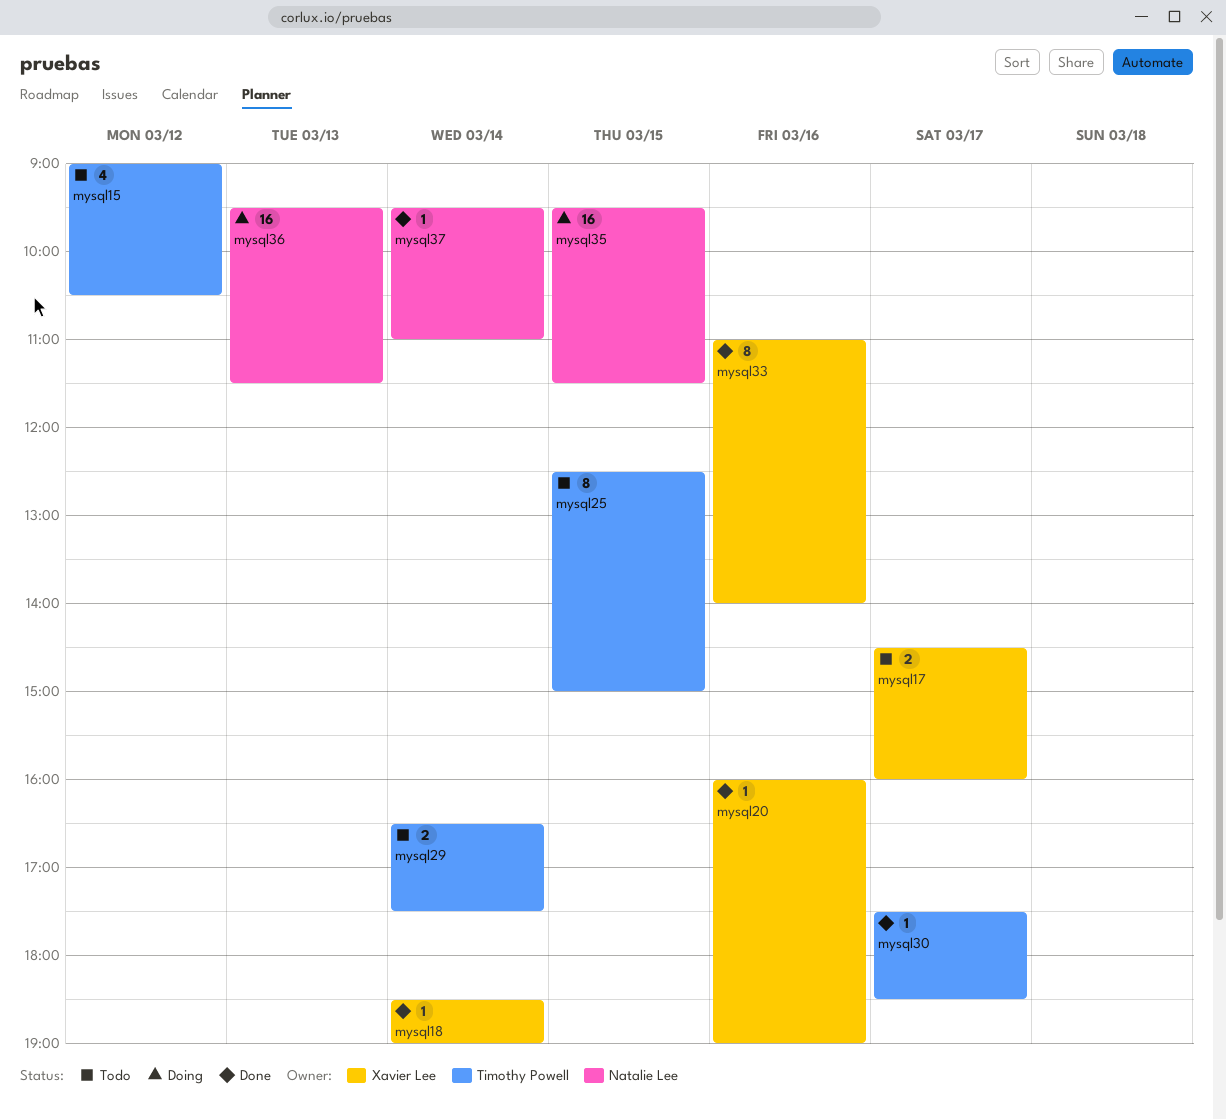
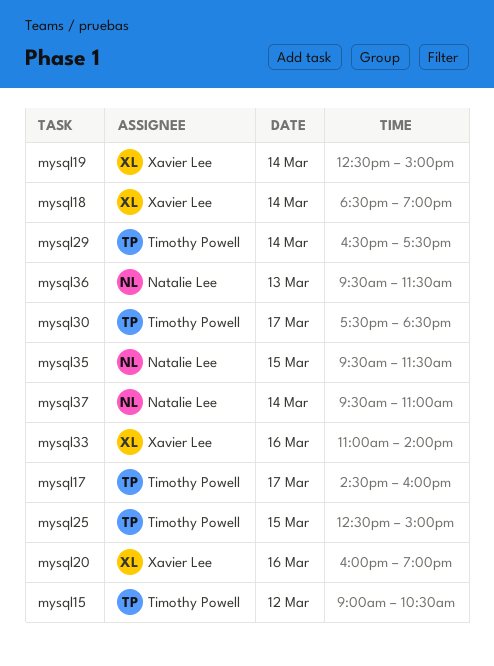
mysql17, owner: Xavier Lee -> Timothy Powell
mysql19: none -> present

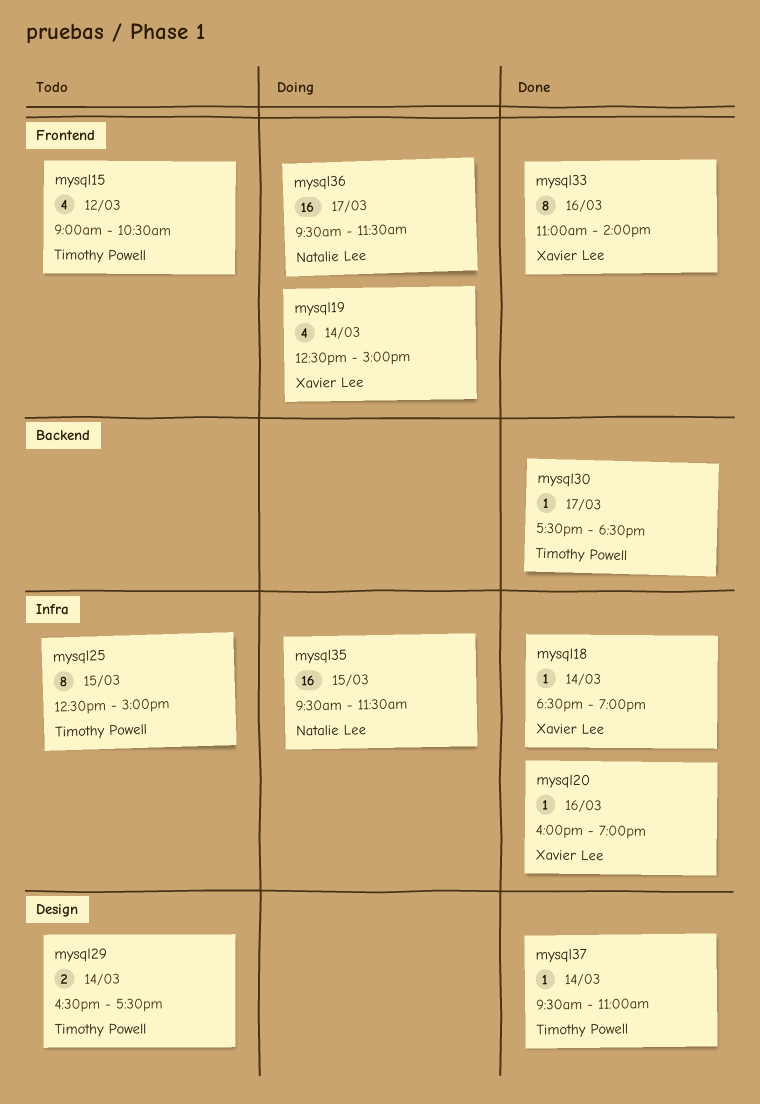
mysql17: present -> none
mysql36, day: Mar 13 -> Mar 17
mysql37, owner: Natalie Lee -> Timothy Powell

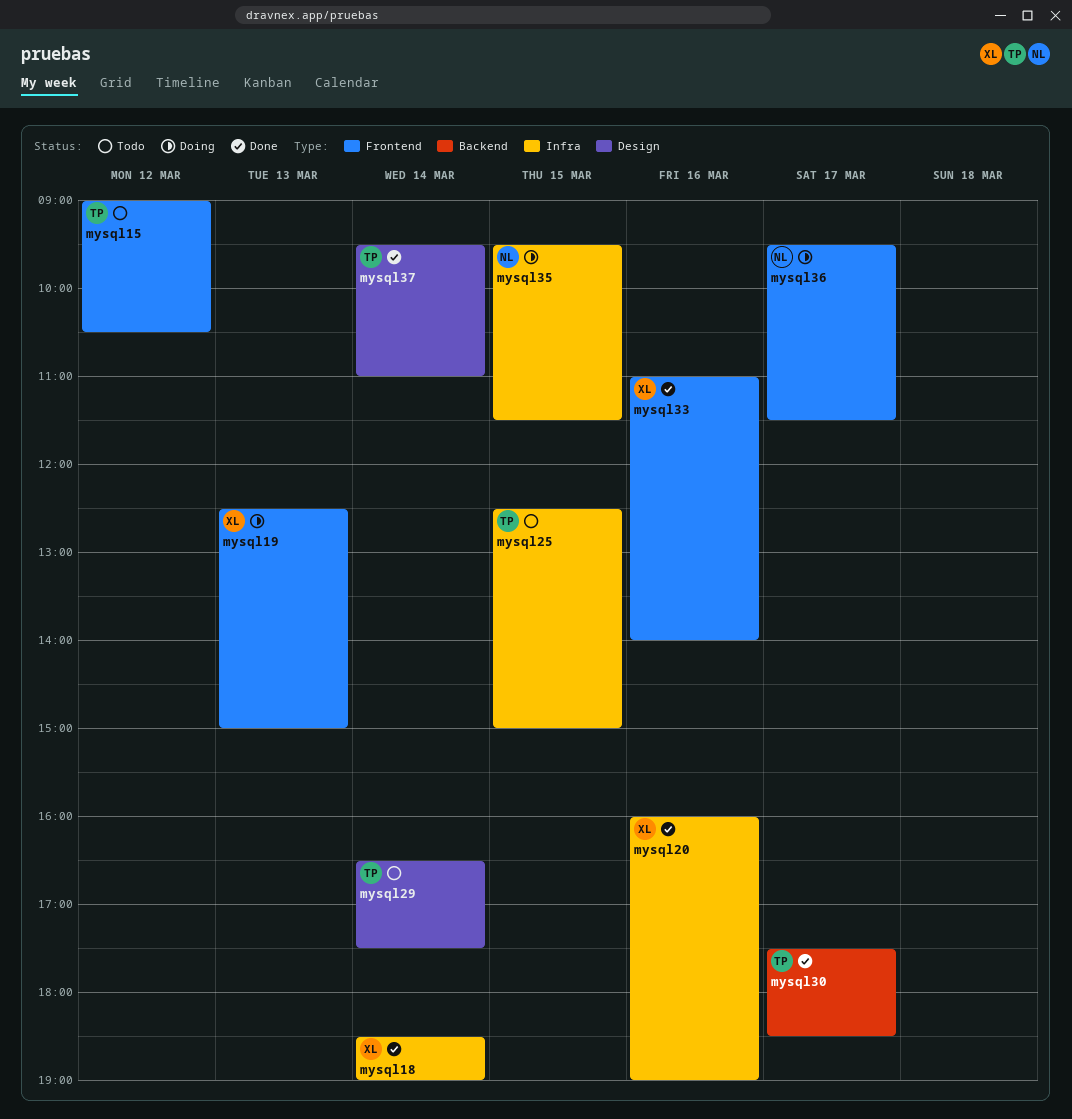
mysql19, day: Mar 14 -> Mar 13

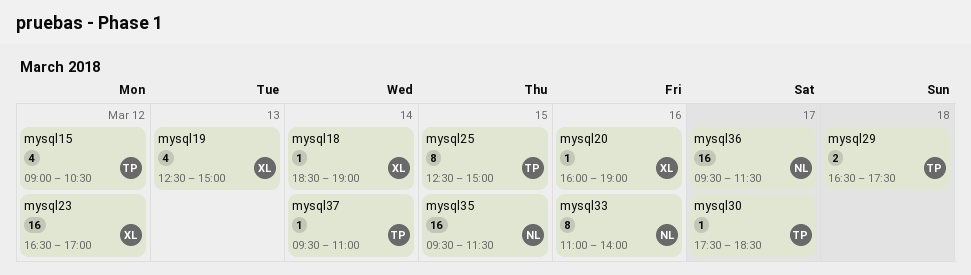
mysql23: none -> present
mysql29, day: Mar 14 -> Mar 18
mysql33, owner: XL -> NL

